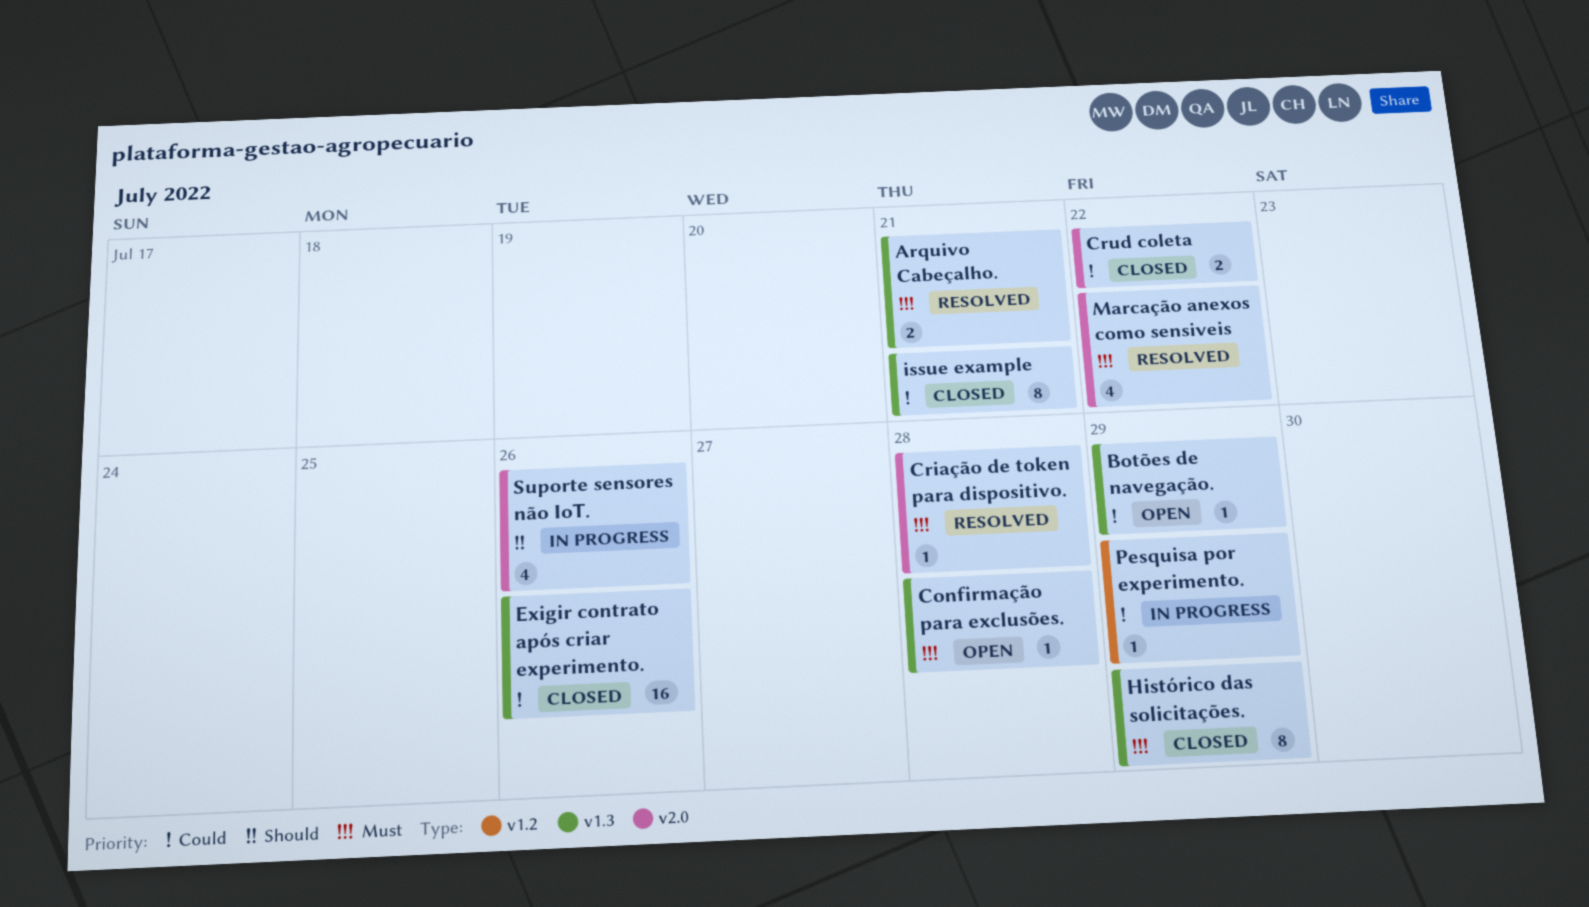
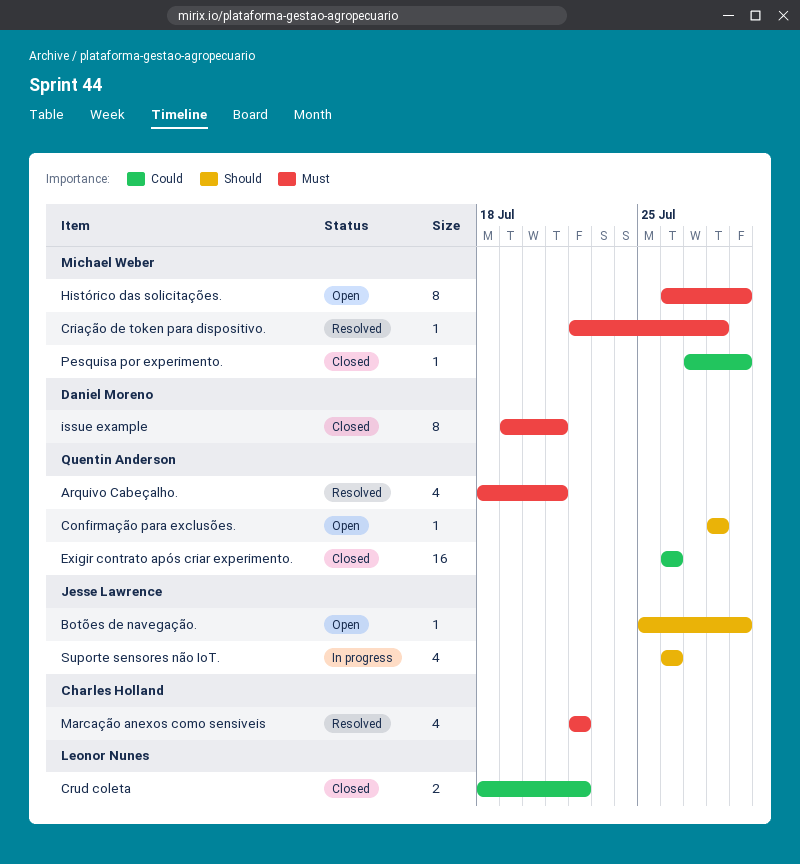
Arquivo Cabeçalho., estimate: 2 -> 4
Botões de navegação., priority: Could -> Should
Confirmação para exclusões., priority: Must -> Should
Histórico das solicitações., status: Closed -> Open
issue example, priority: Could -> Must
Pesquisa por experimento., status: In progress -> Closed

